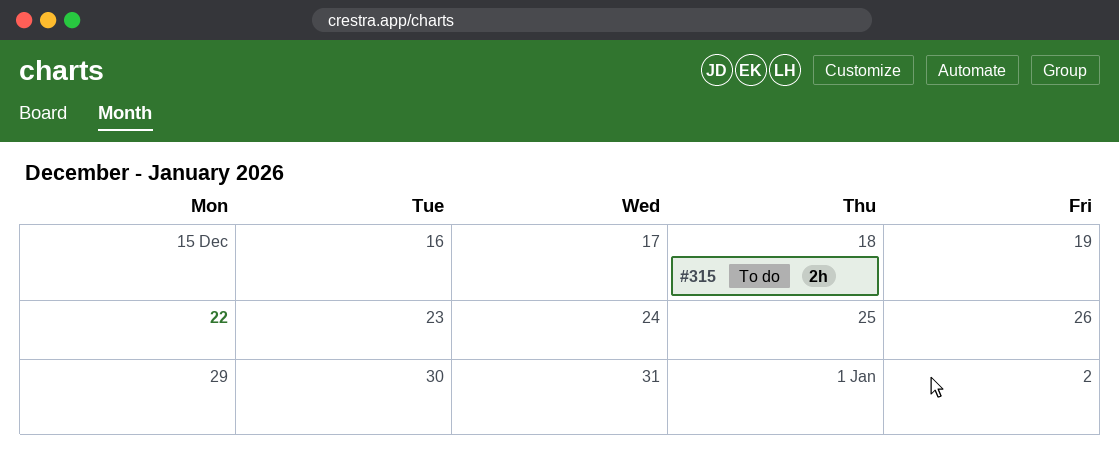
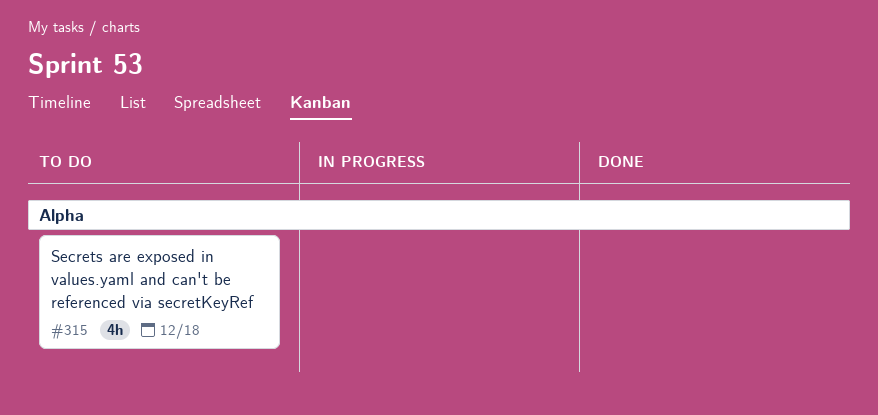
#315, estimate: 2h -> 4h

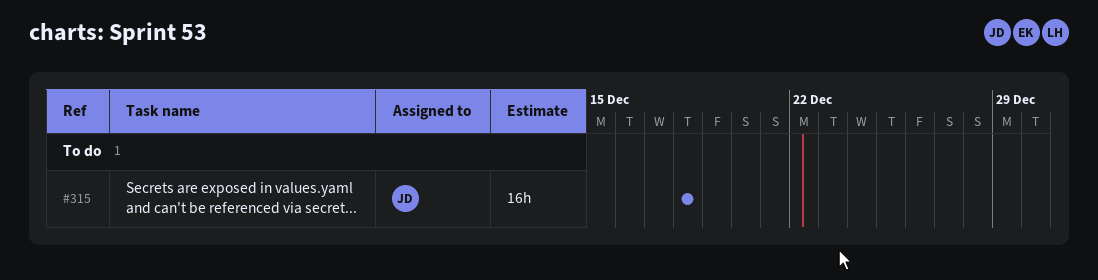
#315, estimate: 4h -> 16h

